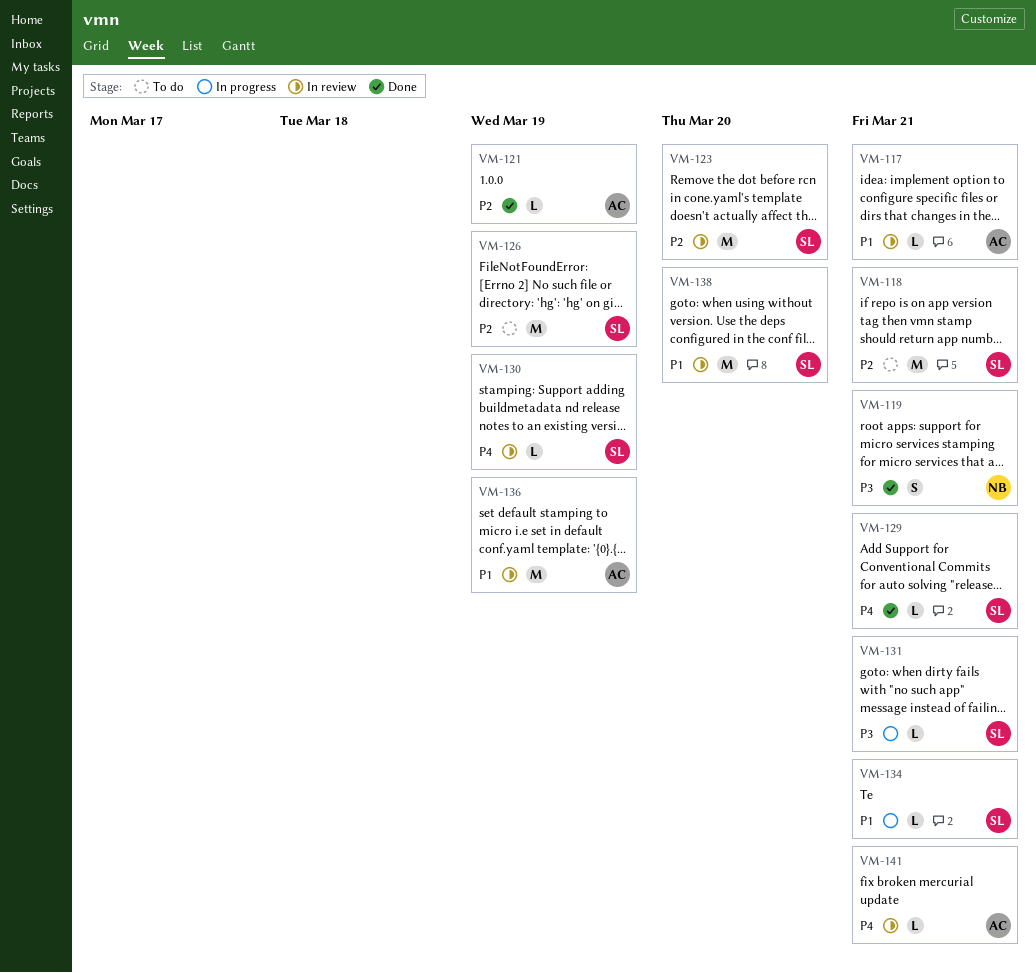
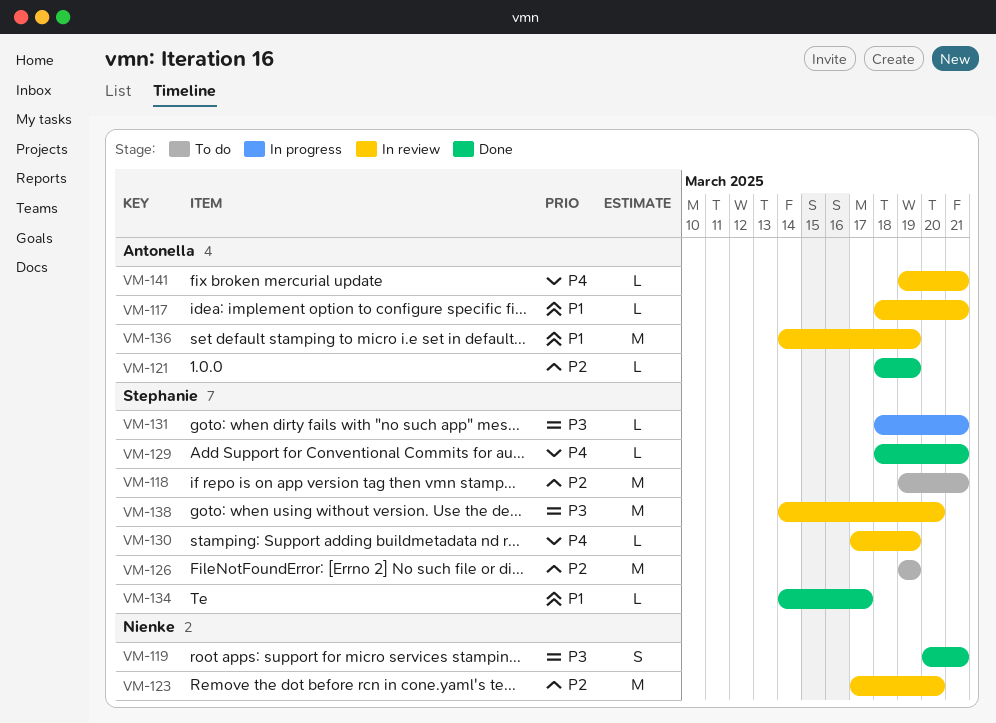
VM-123, owner: Stephanie -> Nienke
VM-134, status: In progress -> Done
VM-134, due: Mar 21 -> Mar 17
VM-138, priority: P1 -> P3

